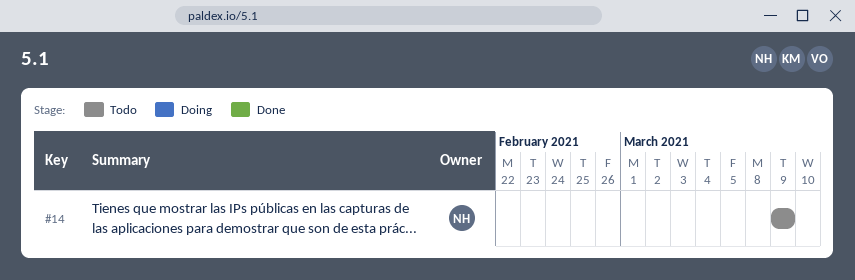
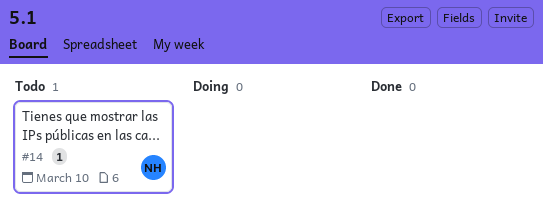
#14, due: Mar 9 -> Mar 10

